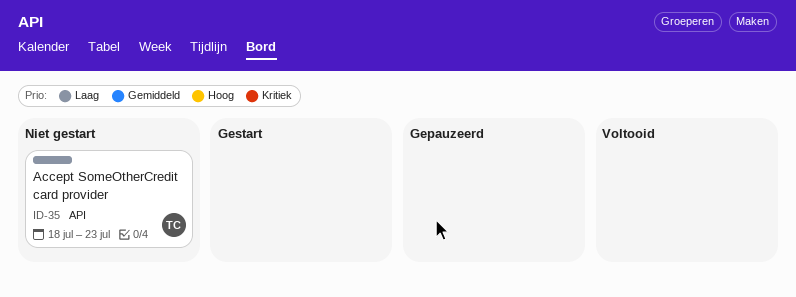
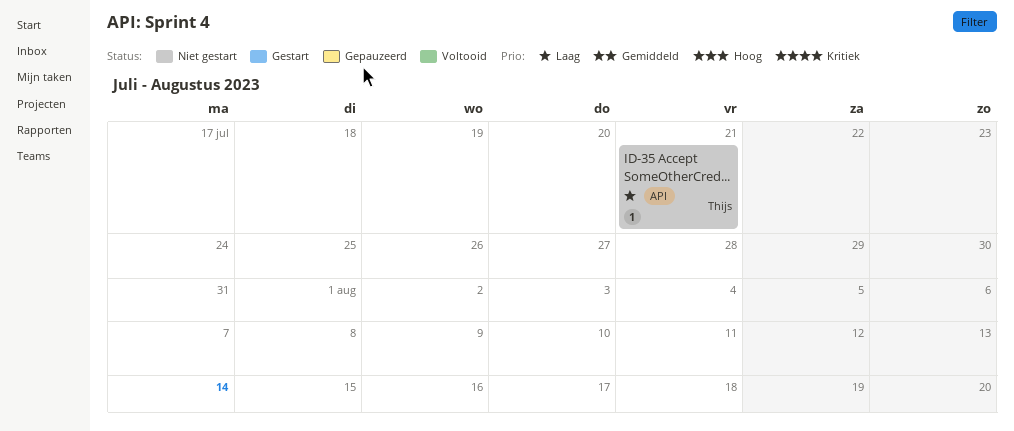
ID-35, due: Jul 23 -> Jul 21

